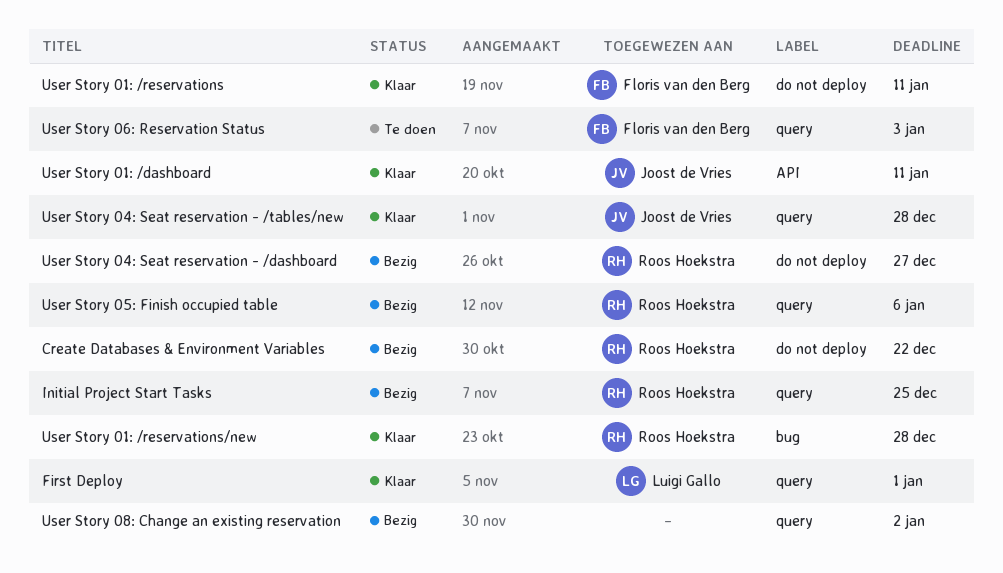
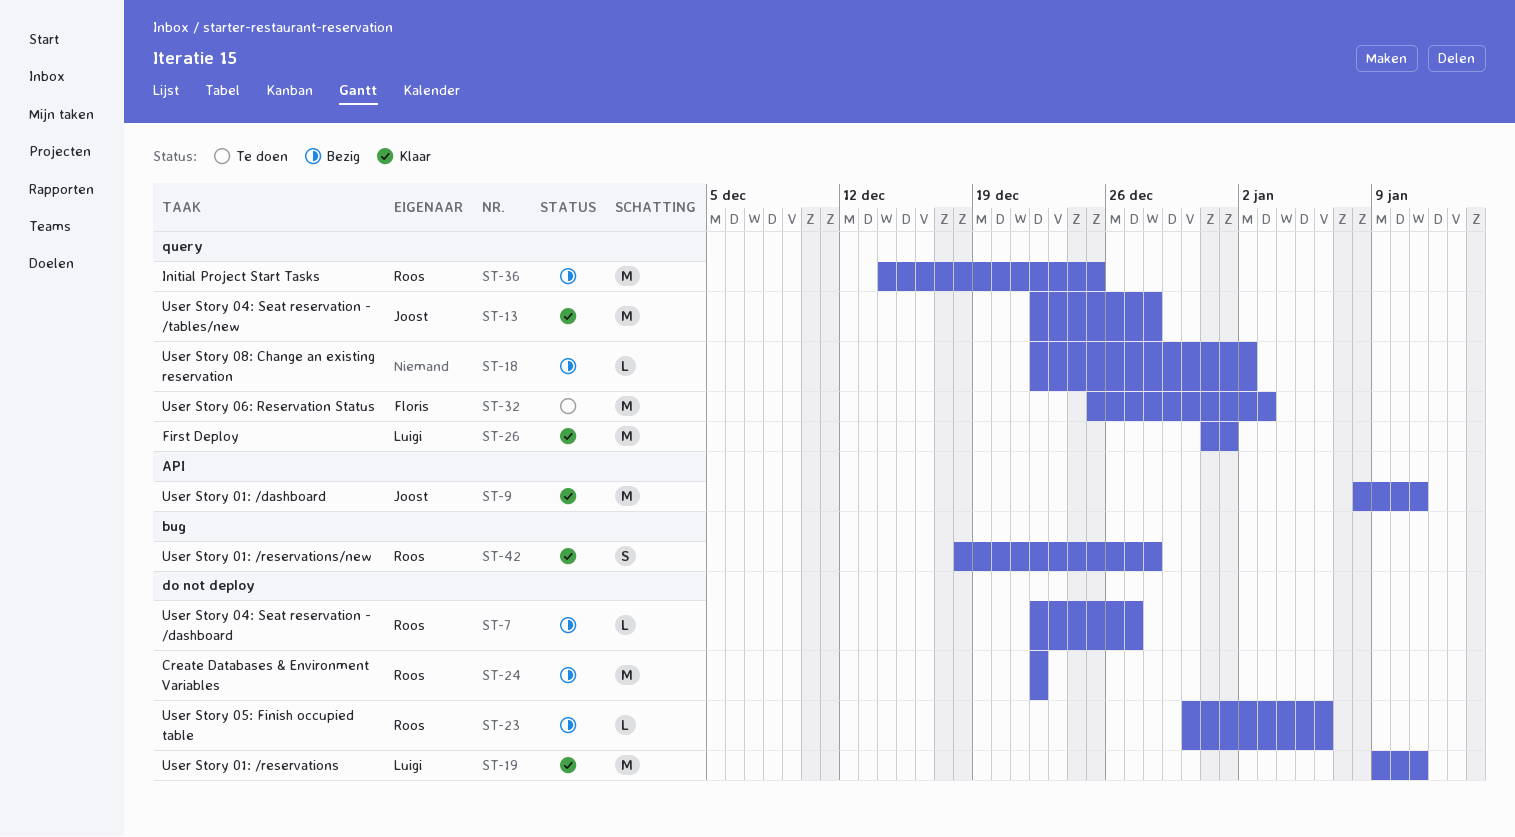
User Story 01: /reservations, owner: Floris van den Berg -> Luigi Gallo
User Story 05: Finish occupied table, label: query -> do not deploy

